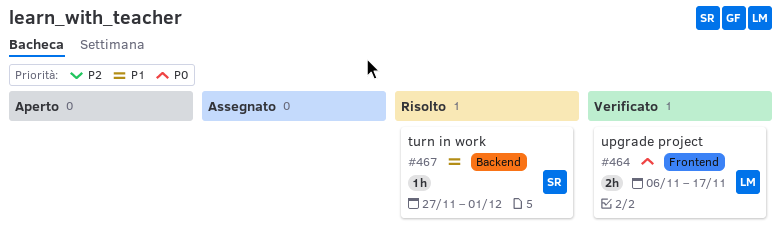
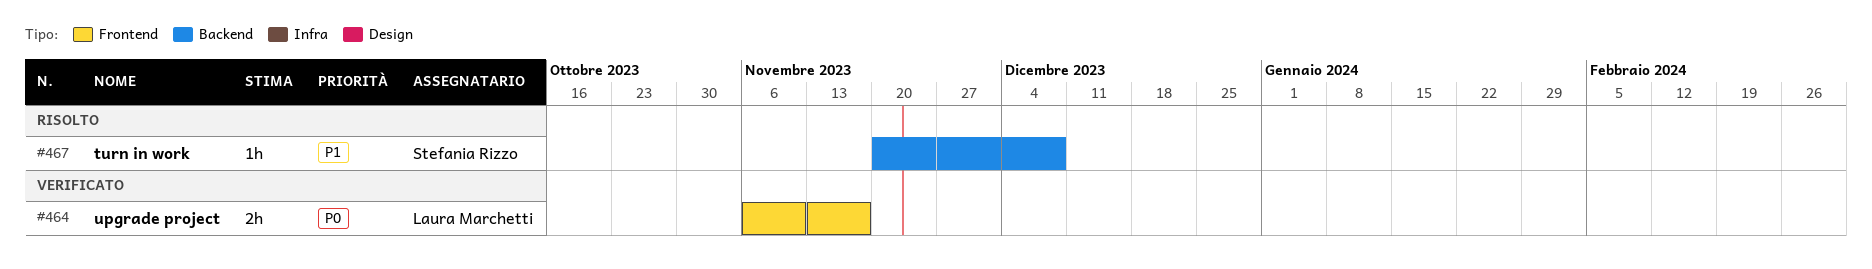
#467, start: Nov 27 -> Nov 20
#467, due: Dec 1 -> Dec 8

